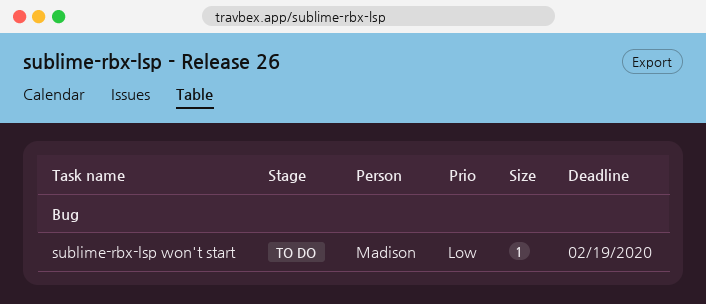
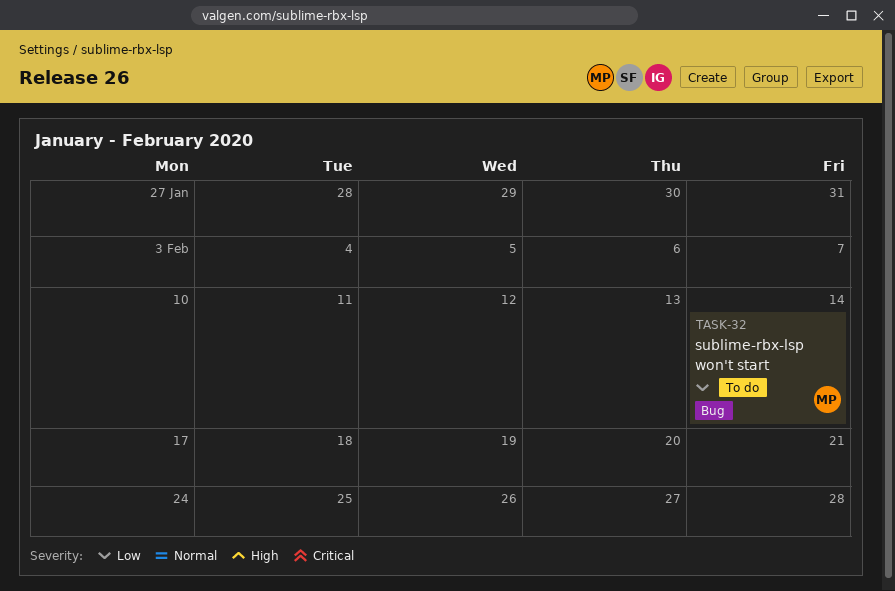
sublime-rbx-lsp won't start, due: Feb 19 -> Feb 14

